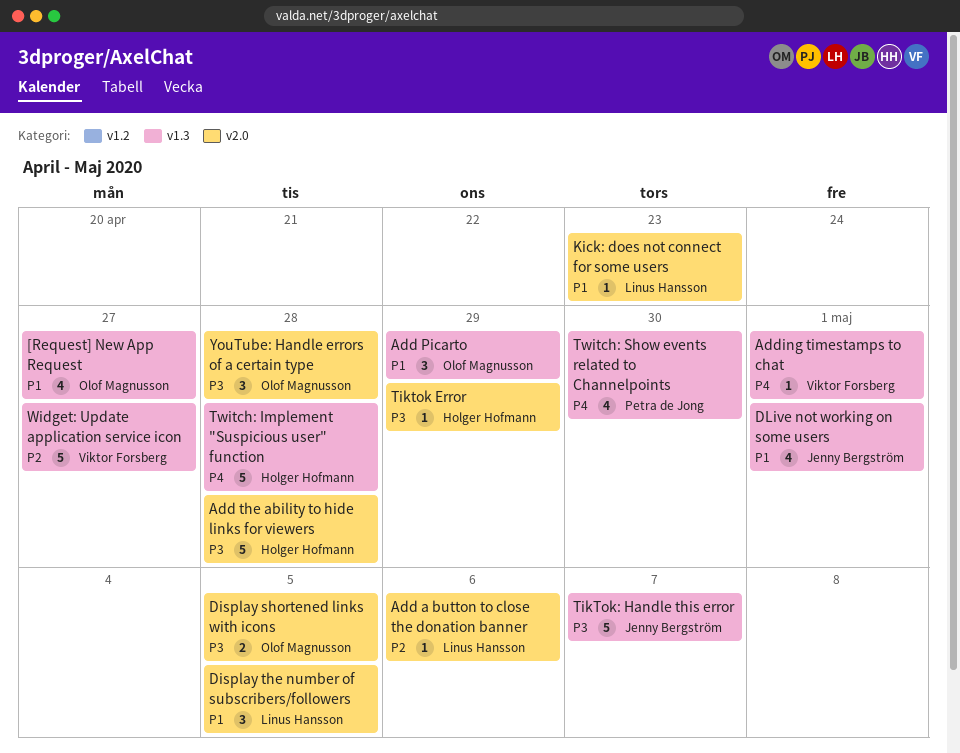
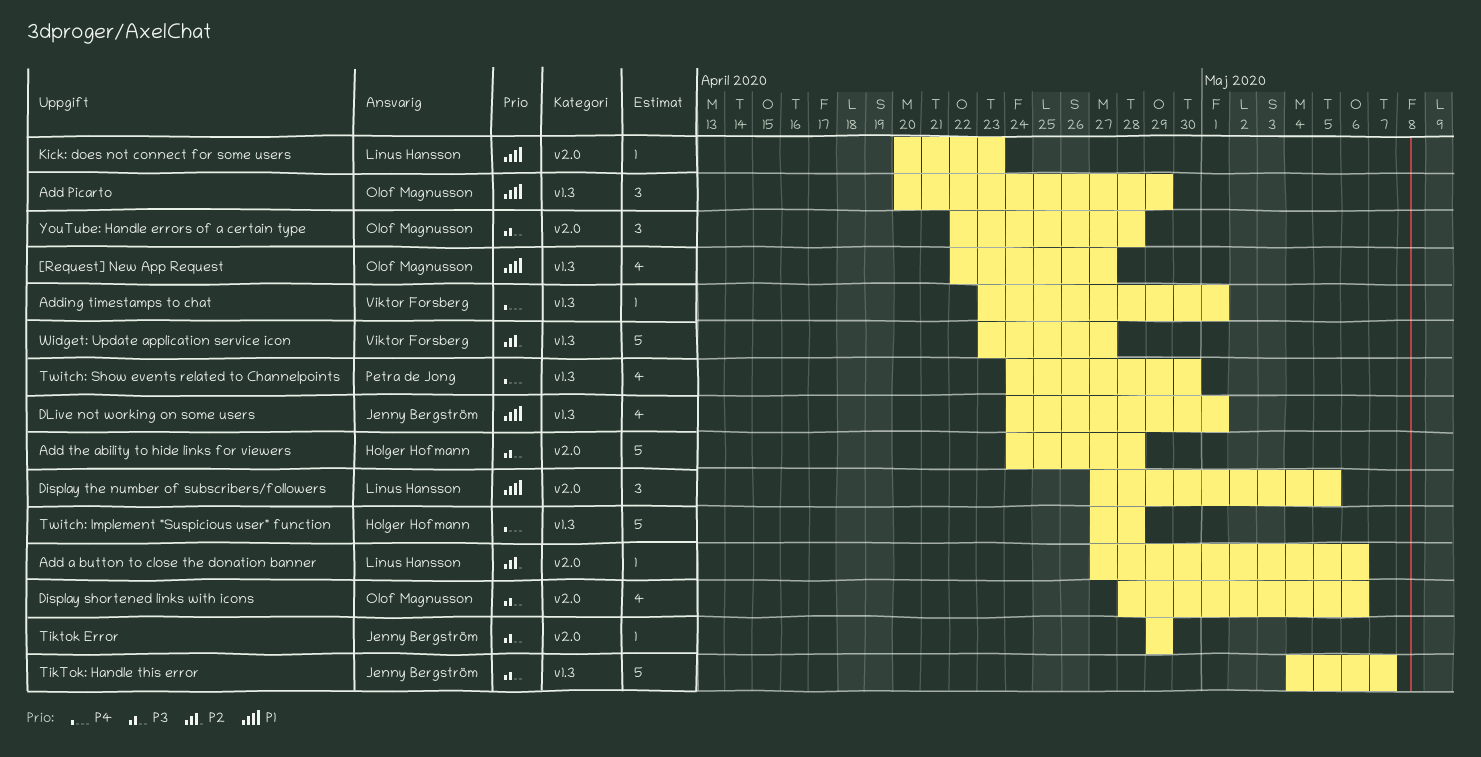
Display shortened links with icons, estimate: 2 -> 4
Display shortened links with icons, due: May 5 -> May 6
Tiktok Error, owner: Holger Hofmann -> Jenny Bergström

